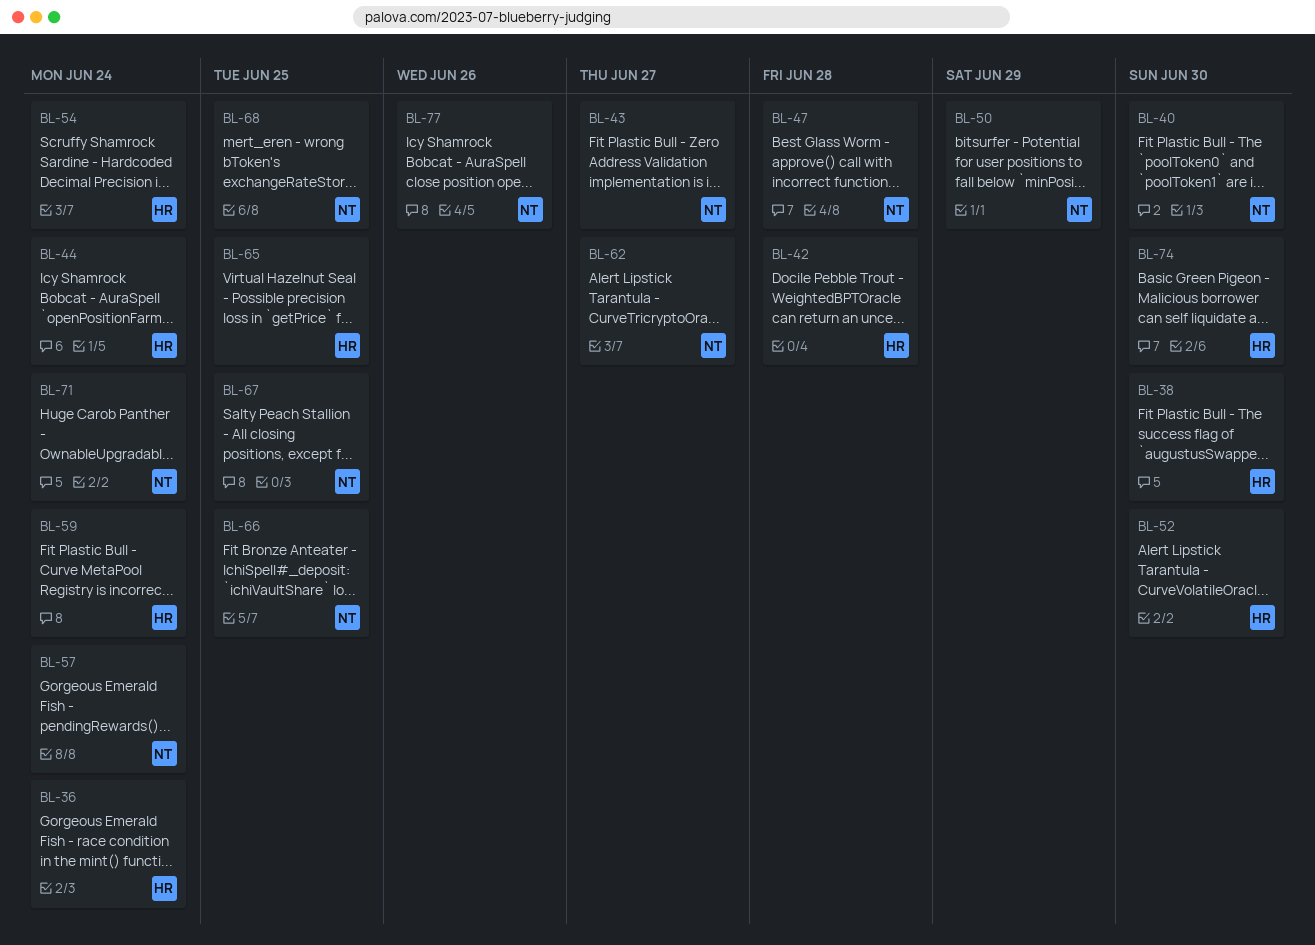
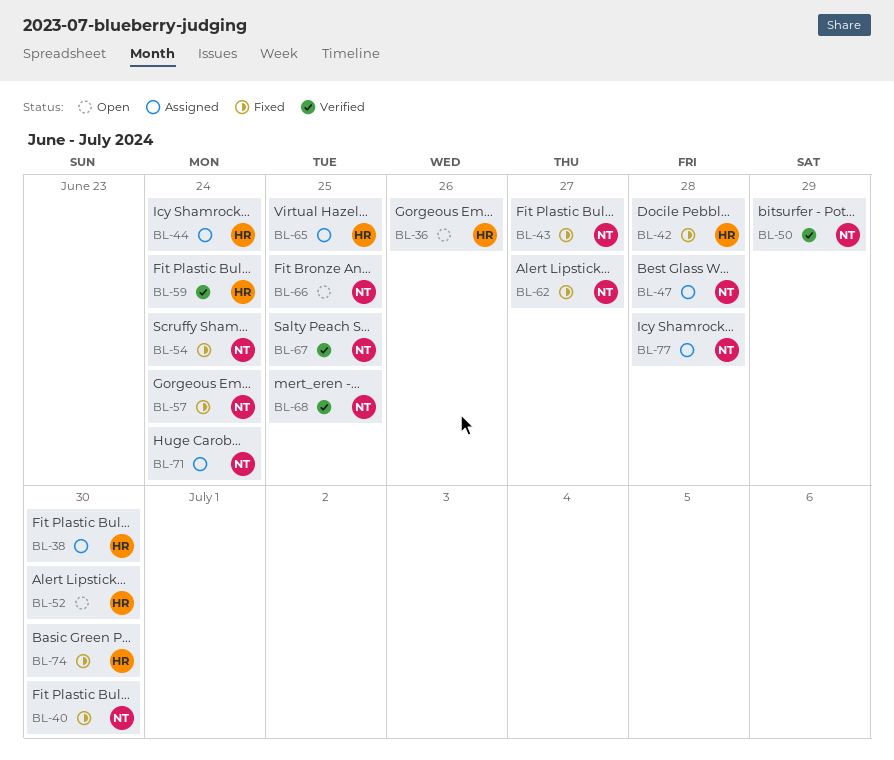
BL-36, due: Jun 24 -> Jun 26
BL-54, owner: HR -> NT
BL-77, due: Jun 26 -> Jun 28

